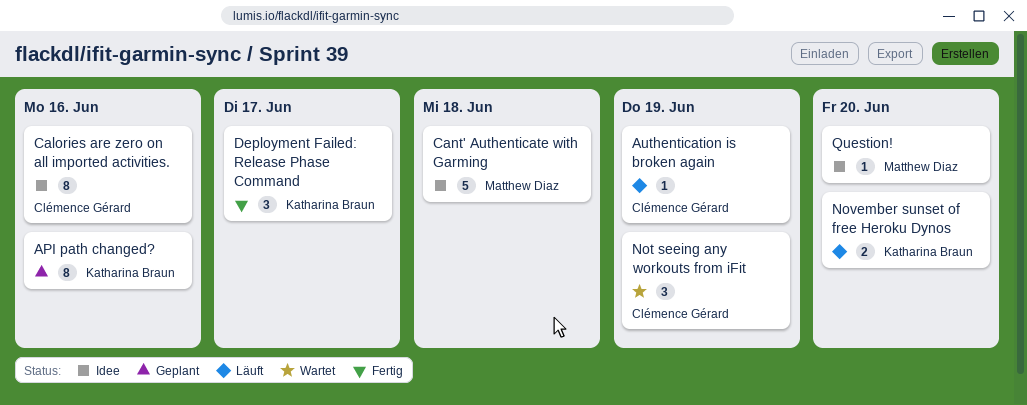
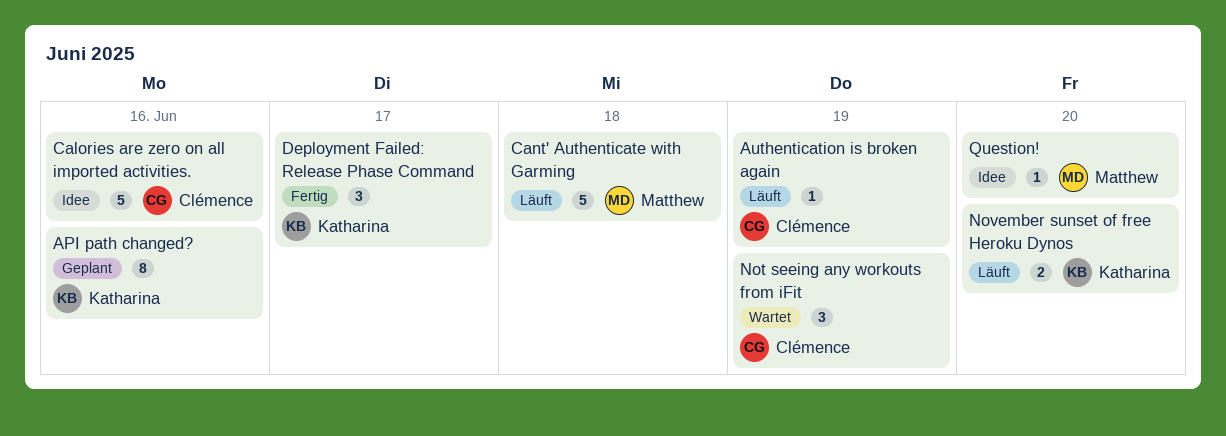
Calories are zero on all imported activities., estimate: 8 -> 5
Cant' Authenticate with Garming, status: Idee -> Läuft

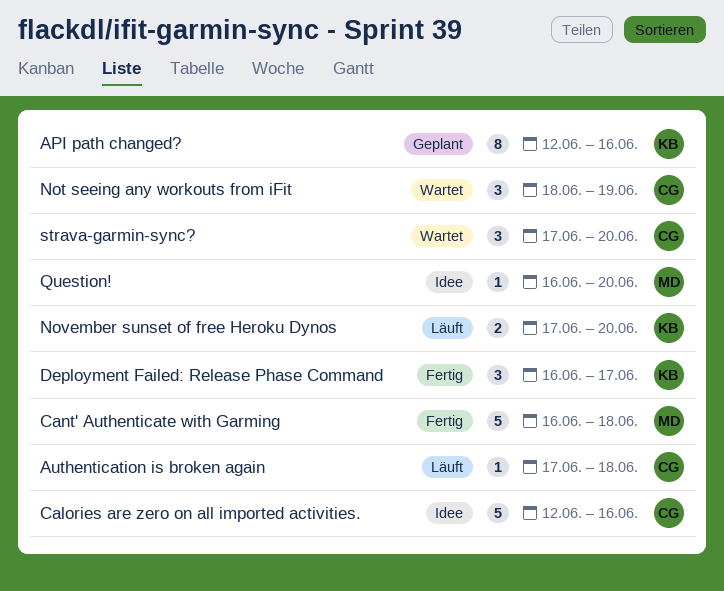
Authentication is broken again, due: Jun 19 -> Jun 18
Cant' Authenticate with Garming, status: Läuft -> Fertig
strava-garmin-sync?: none -> present

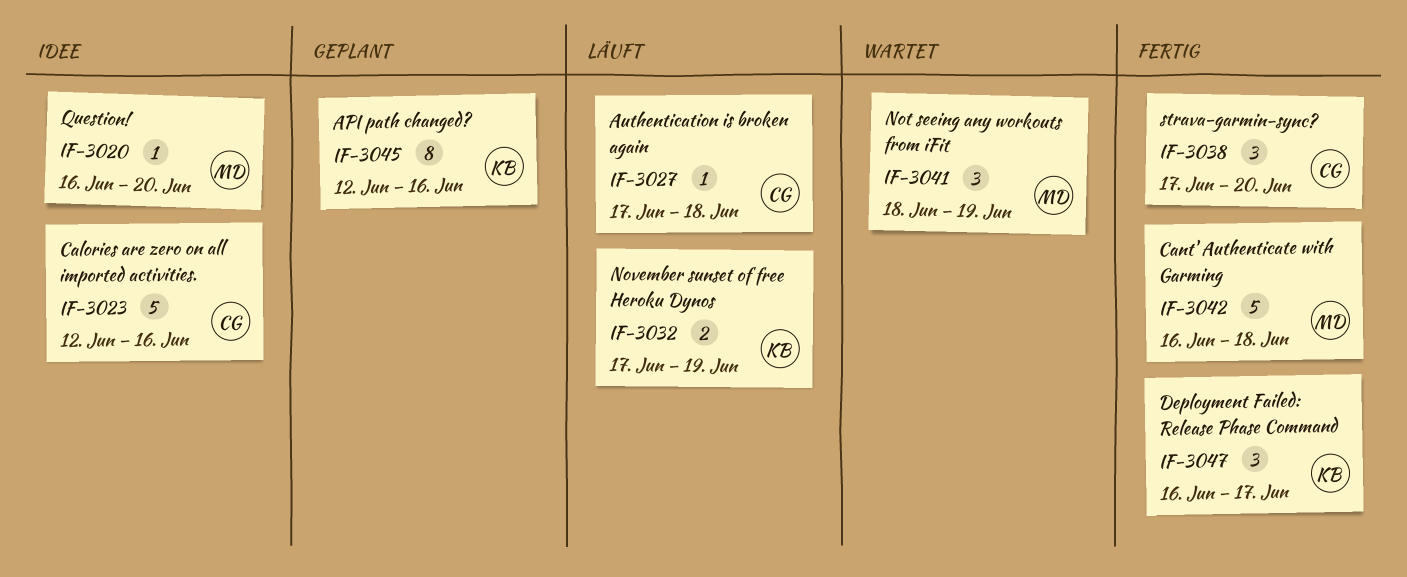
Not seeing any workouts from iFit, owner: CG -> MD
November sunset of free Heroku Dynos, due: Jun 20 -> Jun 19
strava-garmin-sync?, status: Wartet -> Fertig

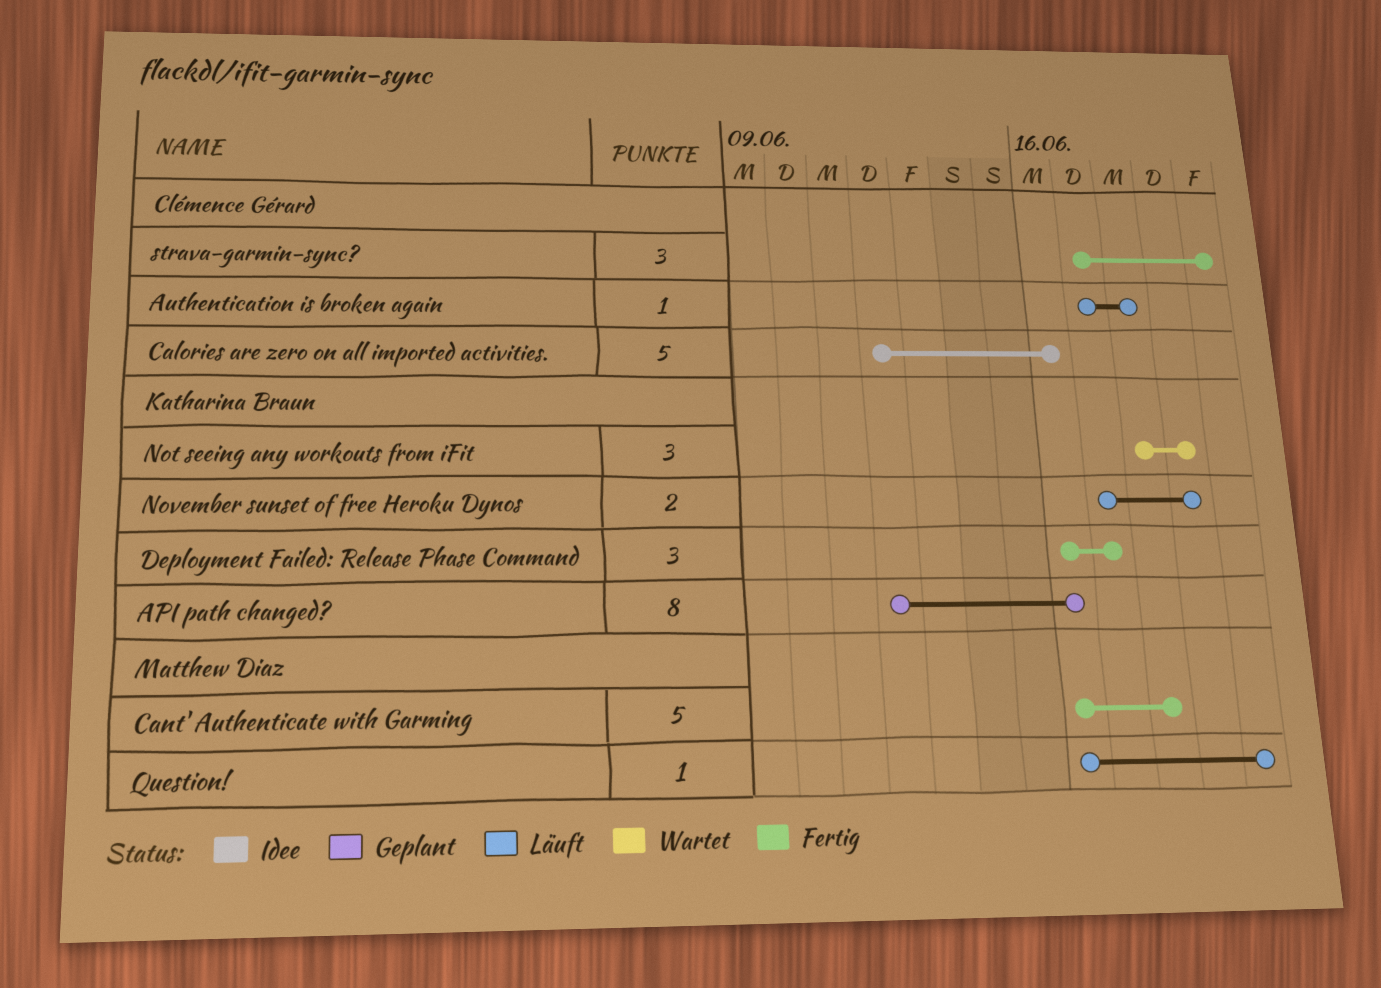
Not seeing any workouts from iFit, owner: Matthew Diaz -> Katharina Braun
Question!, status: Idee -> Läuft

